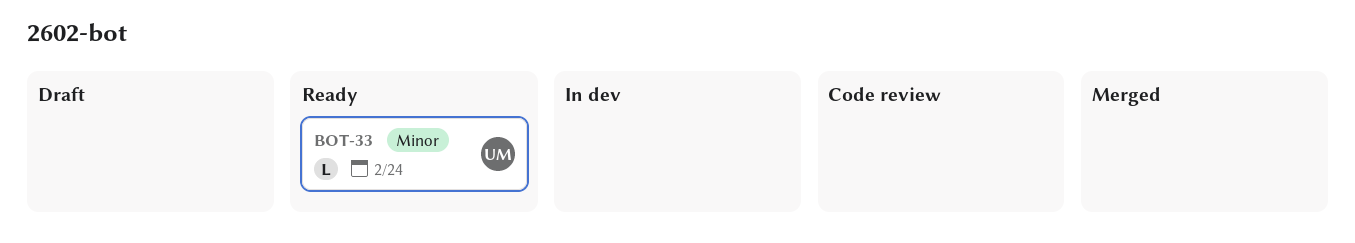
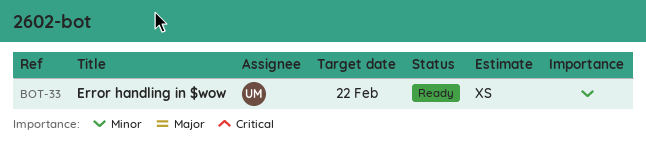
BOT-33, estimate: L -> XS
BOT-33, due: Feb 24 -> Feb 22

